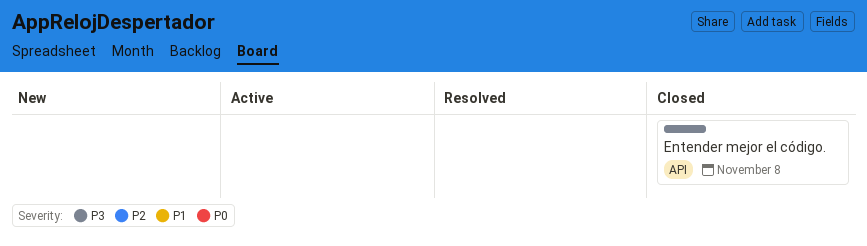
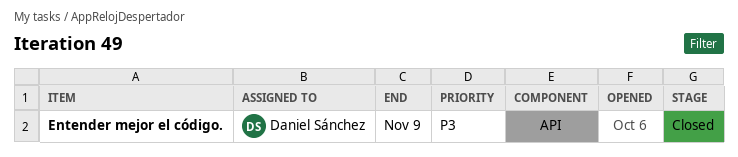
Entender mejor el código., due: Nov 8 -> Nov 9

